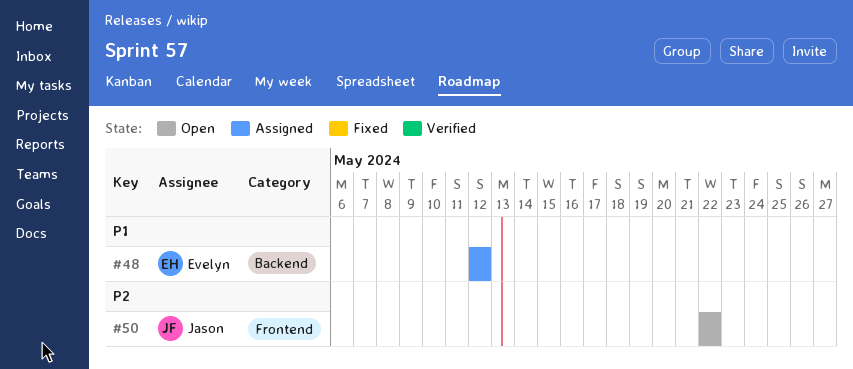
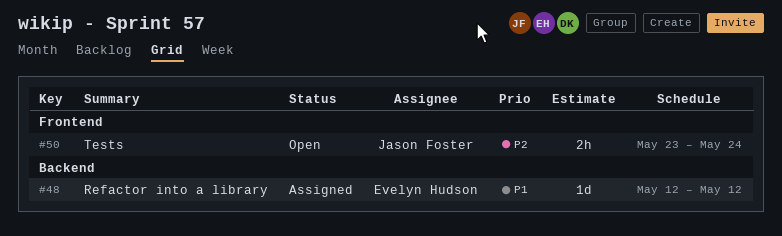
#50, start: May 22 -> May 23
#50, due: May 22 -> May 24

